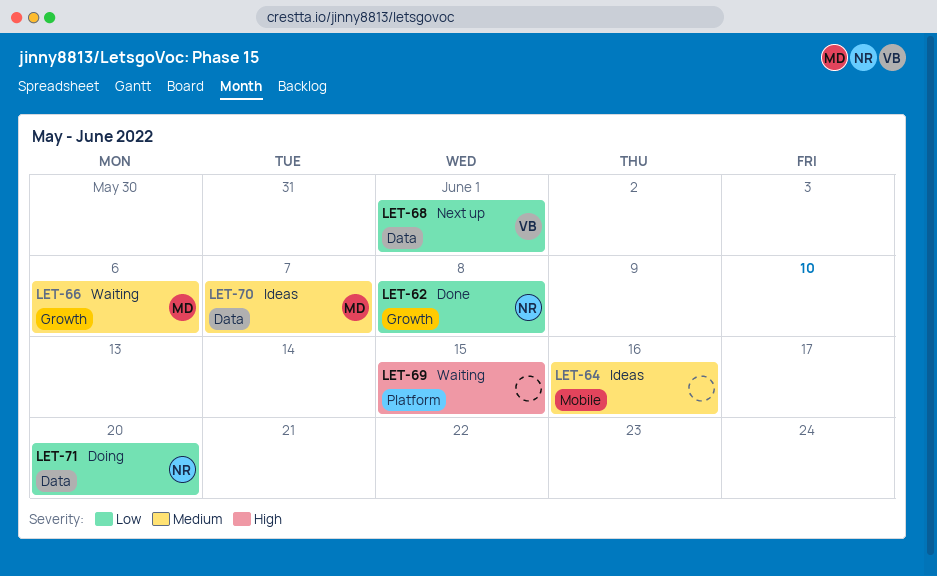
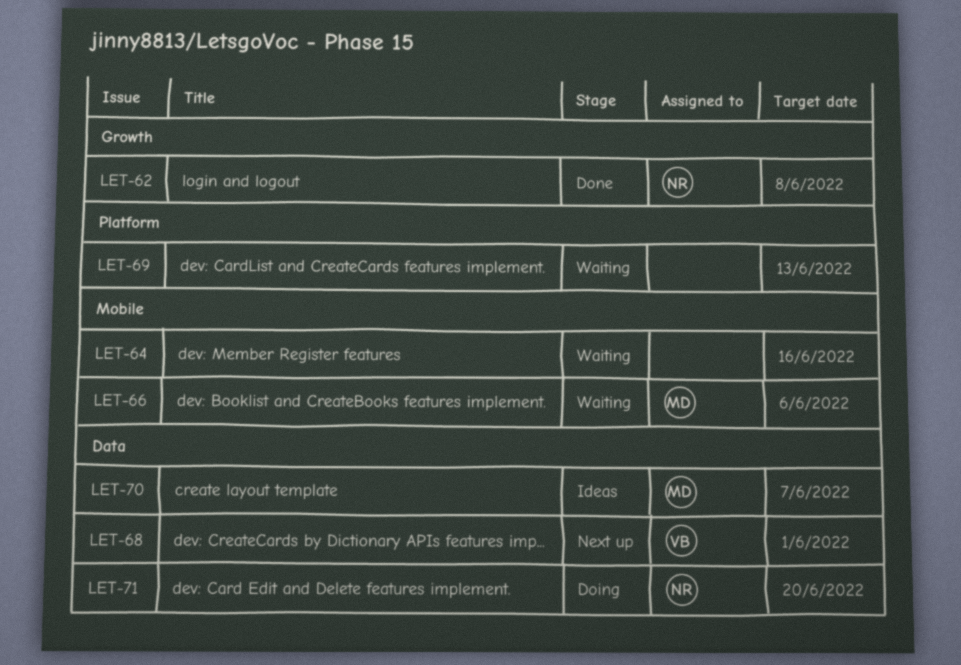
LET-64, status: Ideas -> Waiting
LET-66, label: Growth -> Mobile
LET-69, due: Jun 15 -> Jun 13

